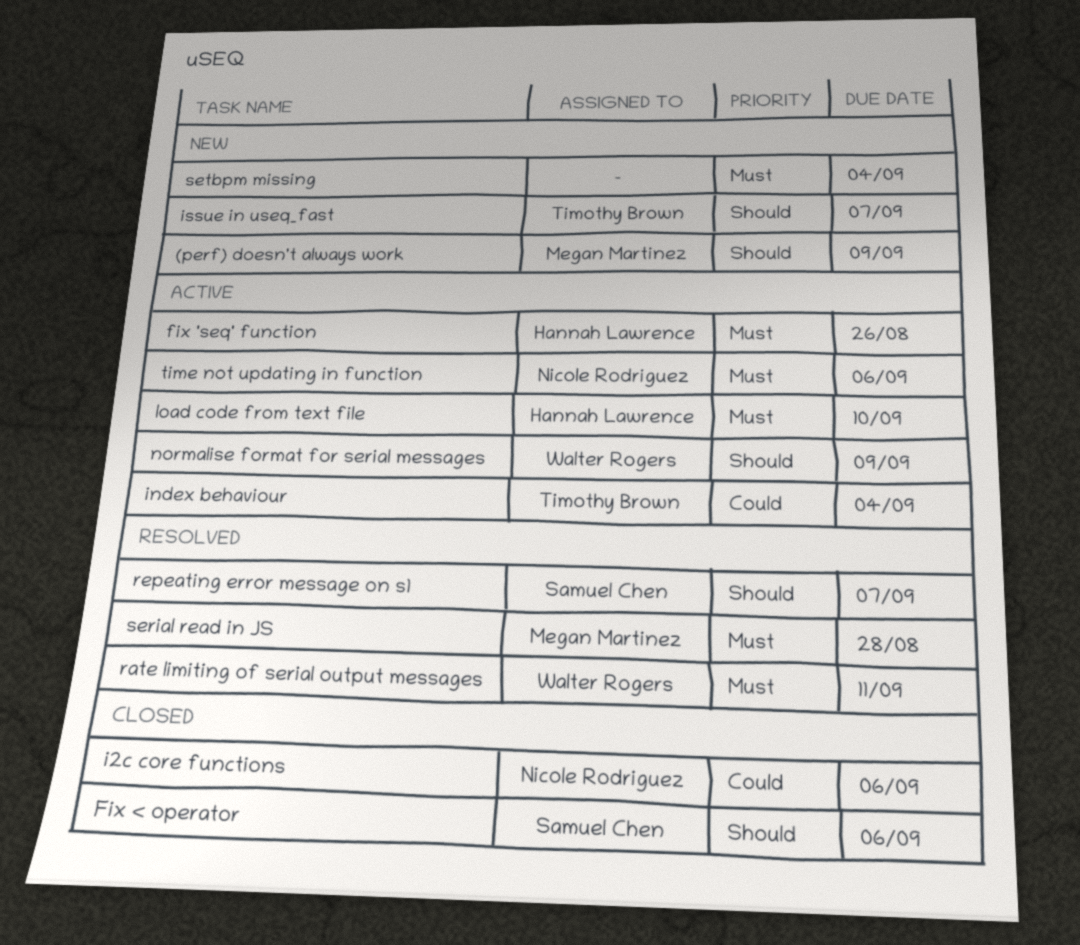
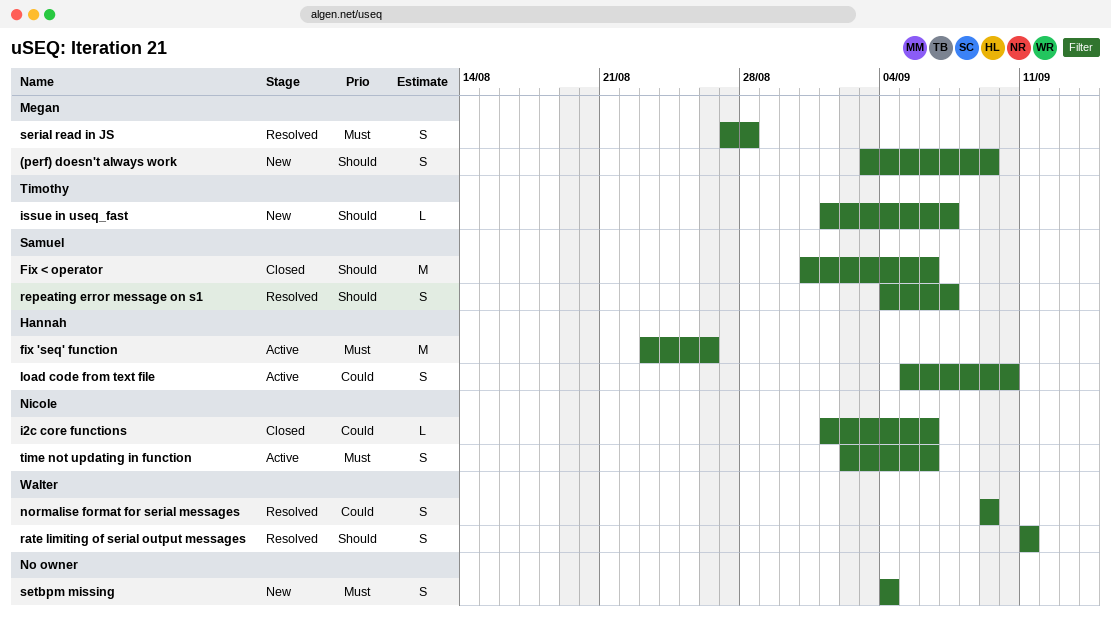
index behaviour: present -> none
load code from text file, priority: Must -> Could
normalise format for serial messages, status: Active -> Resolved
normalise format for serial messages, priority: Should -> Could
rate limiting of serial output messages, priority: Must -> Should

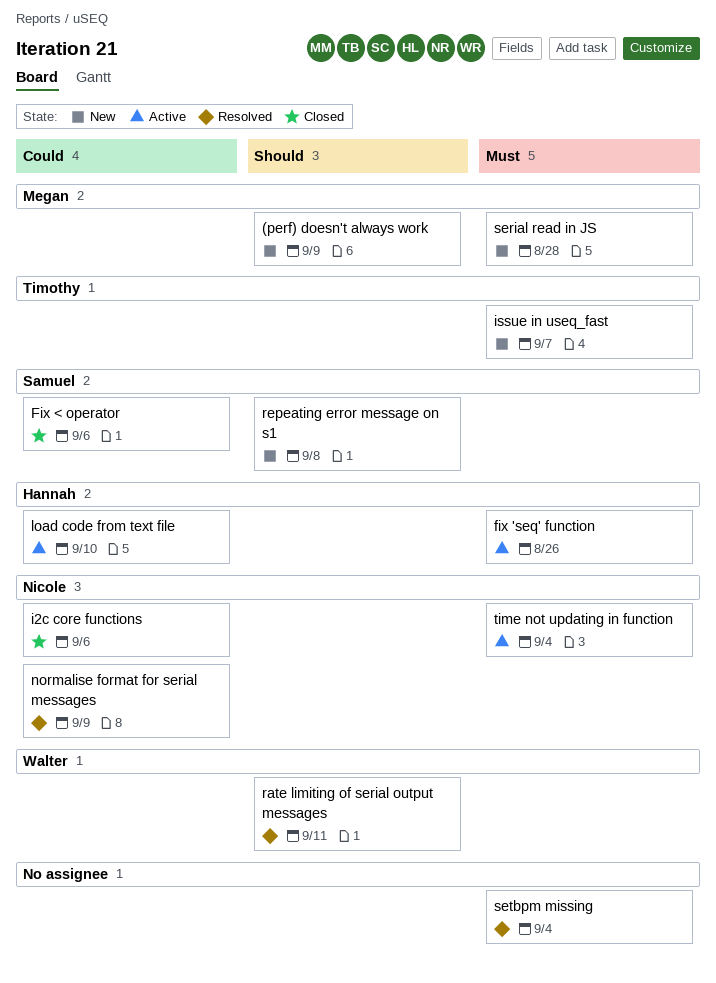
Fix < operator, priority: Should -> Could
issue in useq_fast, priority: Should -> Must
normalise format for serial messages, owner: Walter -> Nicole
repeating error message on s1, status: Resolved -> New
repeating error message on s1, due: Sep 7 -> Sep 8
serial read in JS, status: Resolved -> New
setbpm missing, status: New -> Resolved
time not updating in function, due: Sep 6 -> Sep 4

